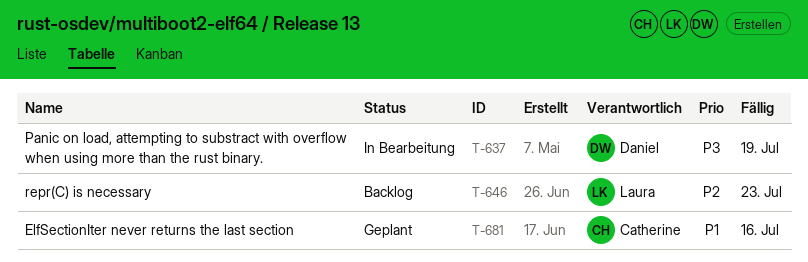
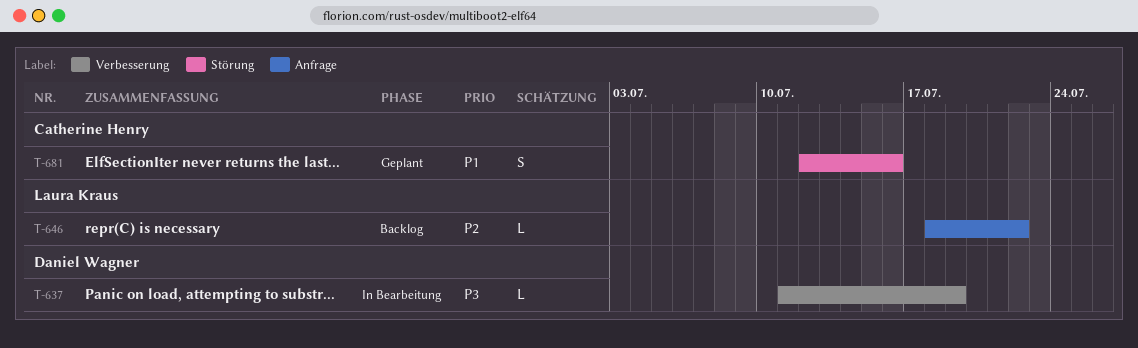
T-646, due: Jul 23 -> Jul 22

